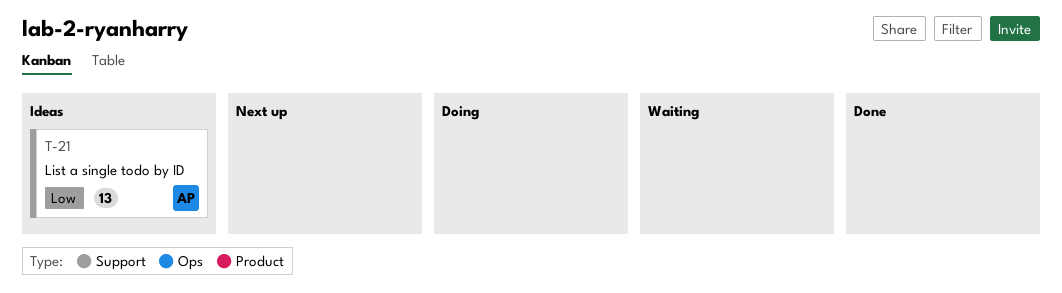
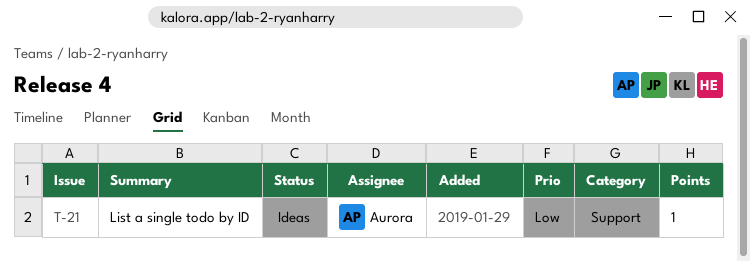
T-21, estimate: 13 -> 1

